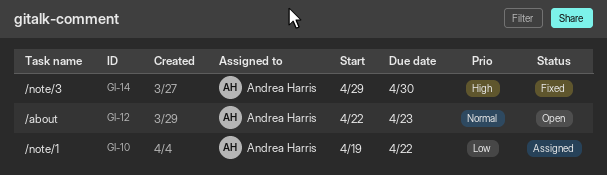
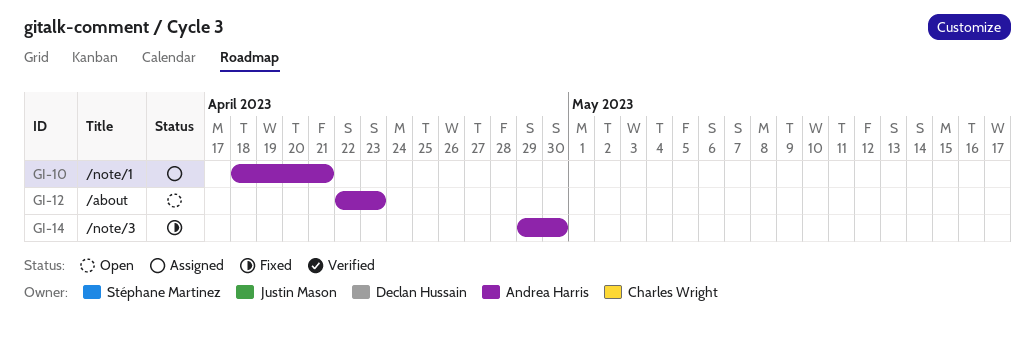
GI-10, start: Apr 19 -> Apr 18
GI-10, due: Apr 22 -> Apr 21

